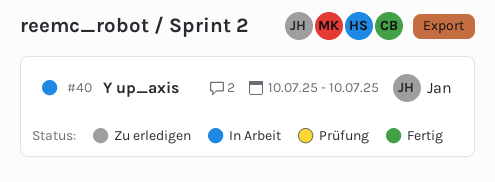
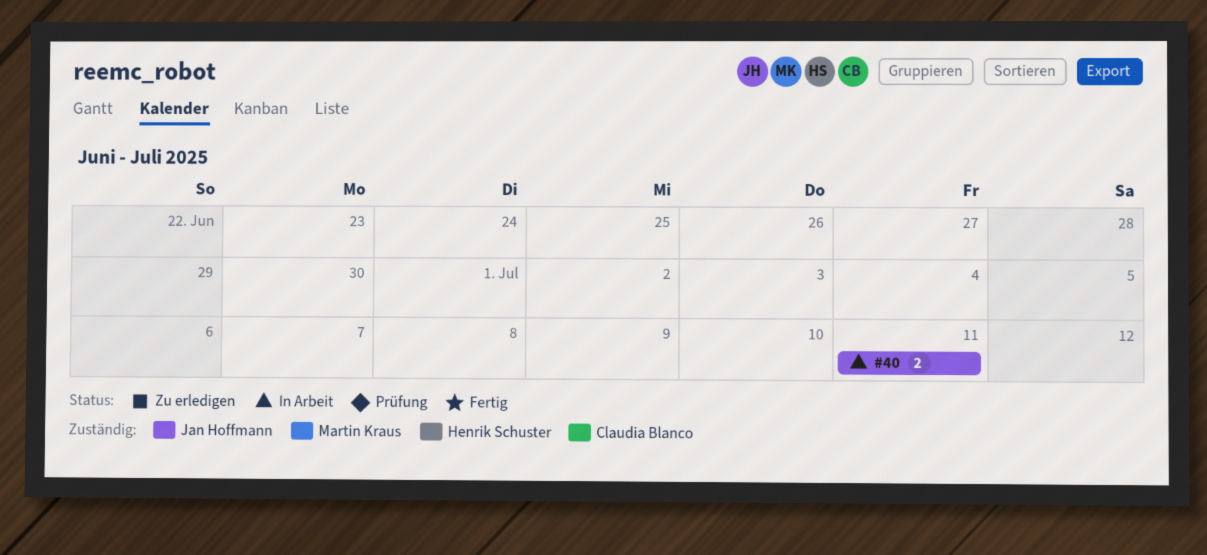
#40, start: Jul 10 -> Jul 11
#40, due: Jul 10 -> Jul 11

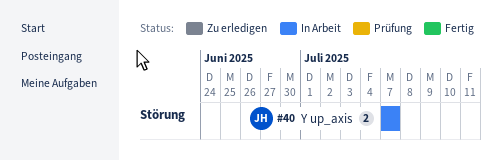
#40, start: Jul 11 -> Jul 7
#40, due: Jul 11 -> Jul 7

